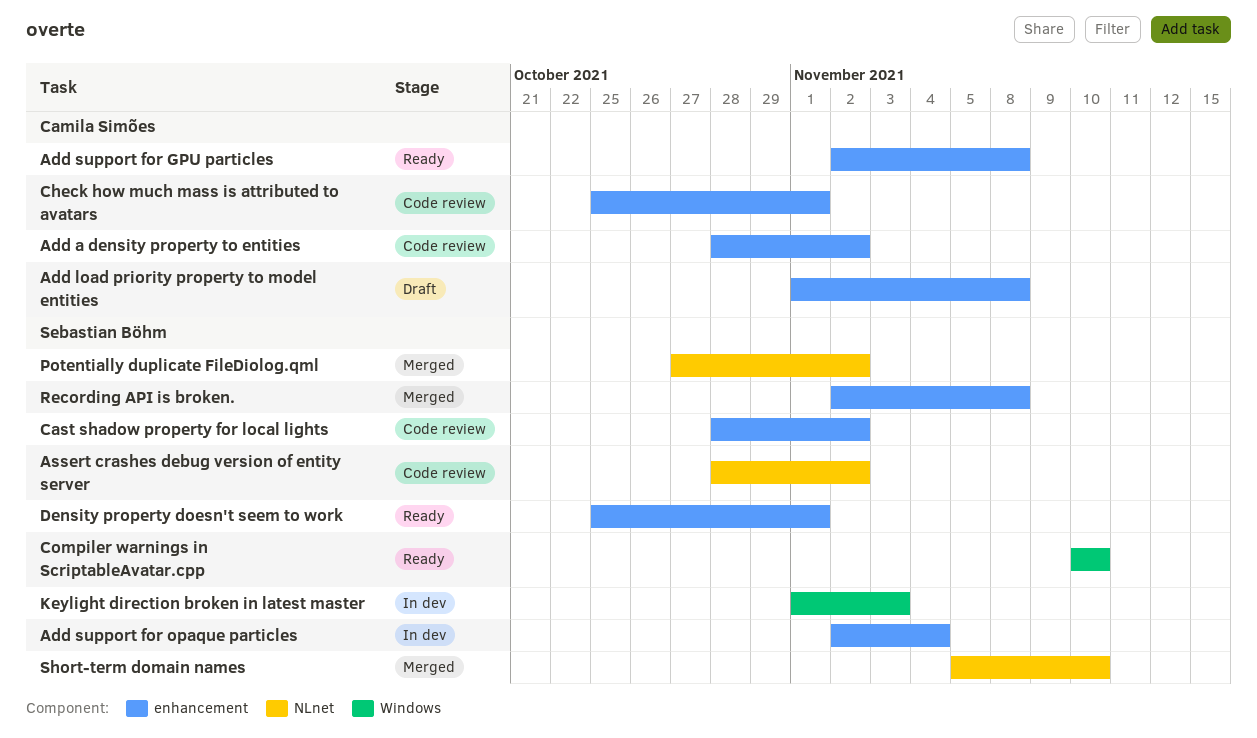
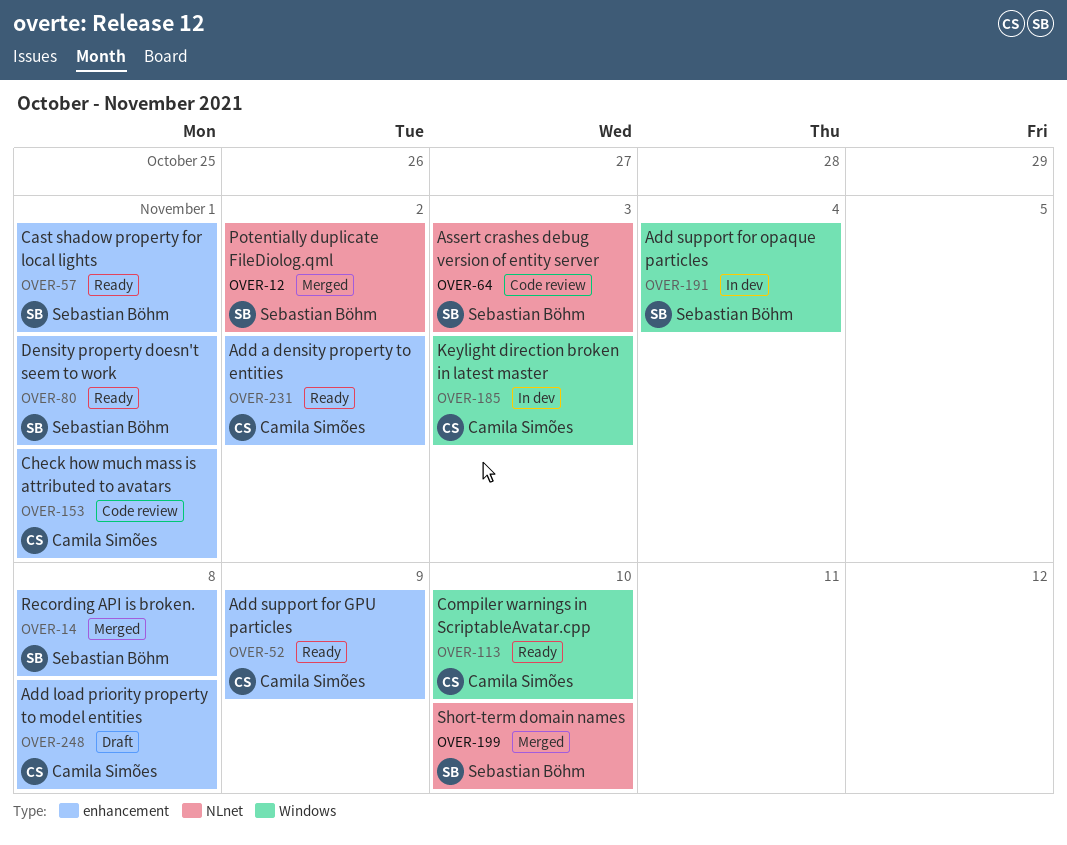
Add a density property to entities, status: Code review -> Ready
Add support for GPU particles, due: Nov 8 -> Nov 9
Add support for opaque particles, label: enhancement -> Windows
Assert crashes debug version of entity server, due: Nov 2 -> Nov 3
Cast shadow property for local lights, status: Code review -> Ready
Cast shadow property for local lights, due: Nov 2 -> Nov 1
Compiler warnings in ScriptableAvatar.cpp, owner: Sebastian Böhm -> Camila Simões
Keylight direction broken in latest master, owner: Sebastian Böhm -> Camila Simões

